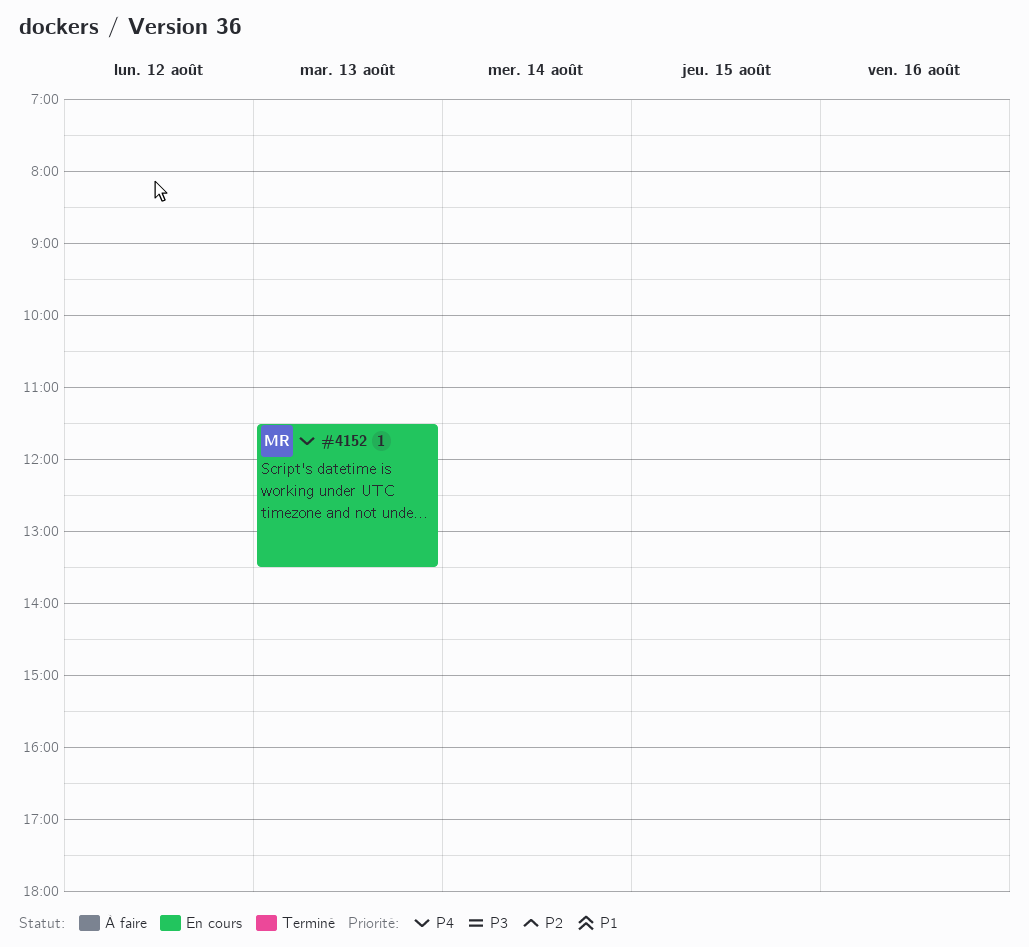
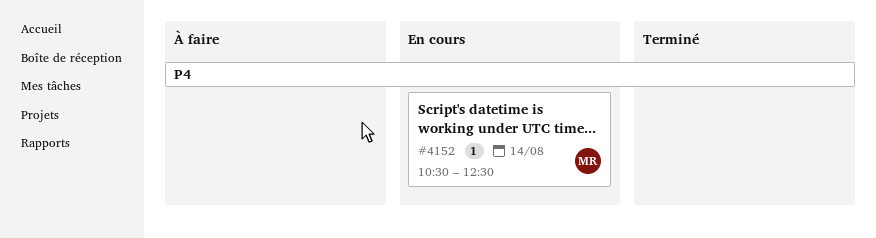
#4152, day: Aug 13 -> Aug 14
#4152, begins: 11:30 -> 10:30
#4152, ends: 13:30 -> 12:30

